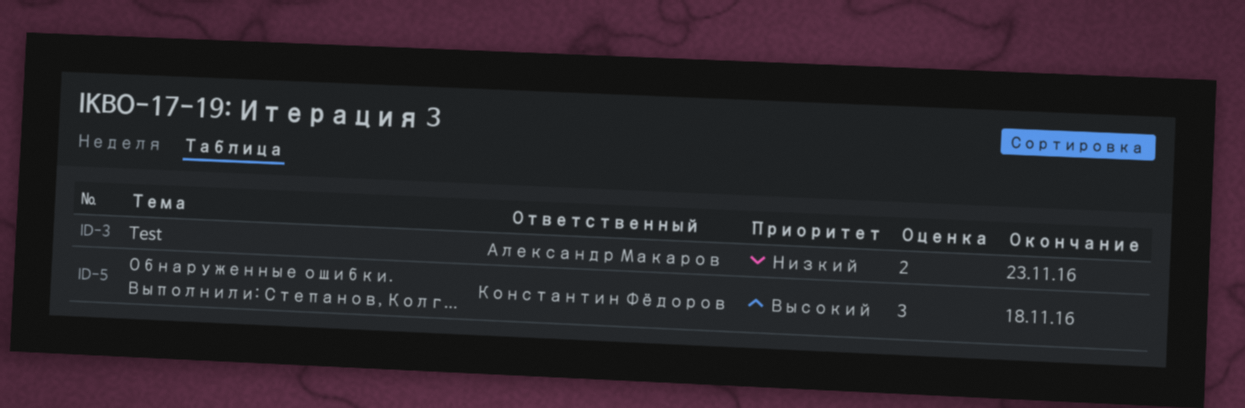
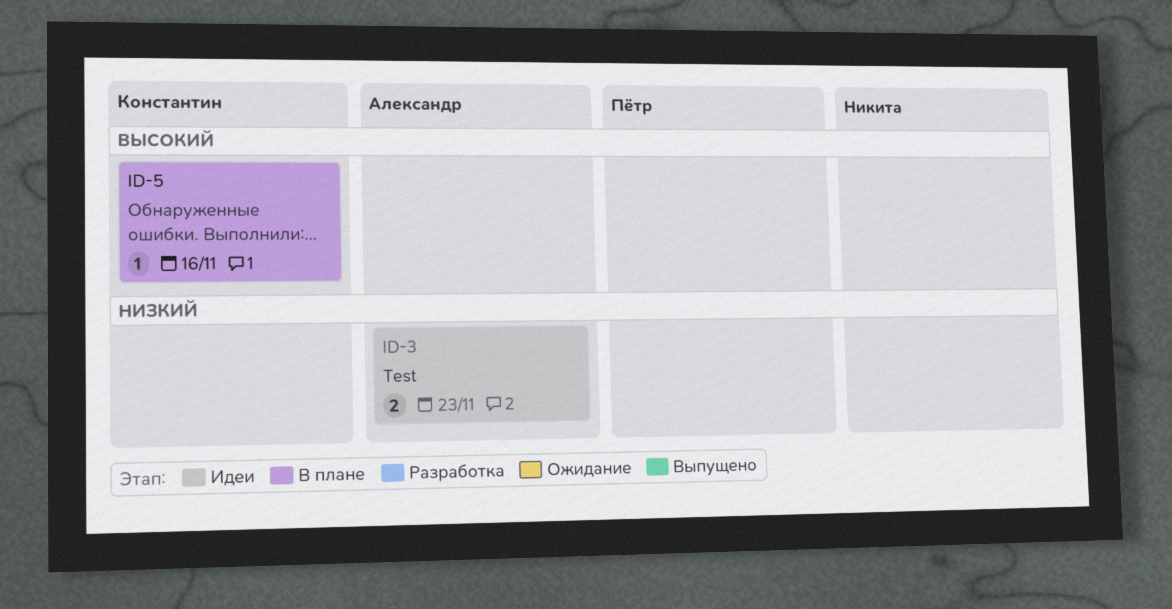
ID-5, estimate: 3 -> 1
ID-5, due: Nov 18 -> Nov 16

